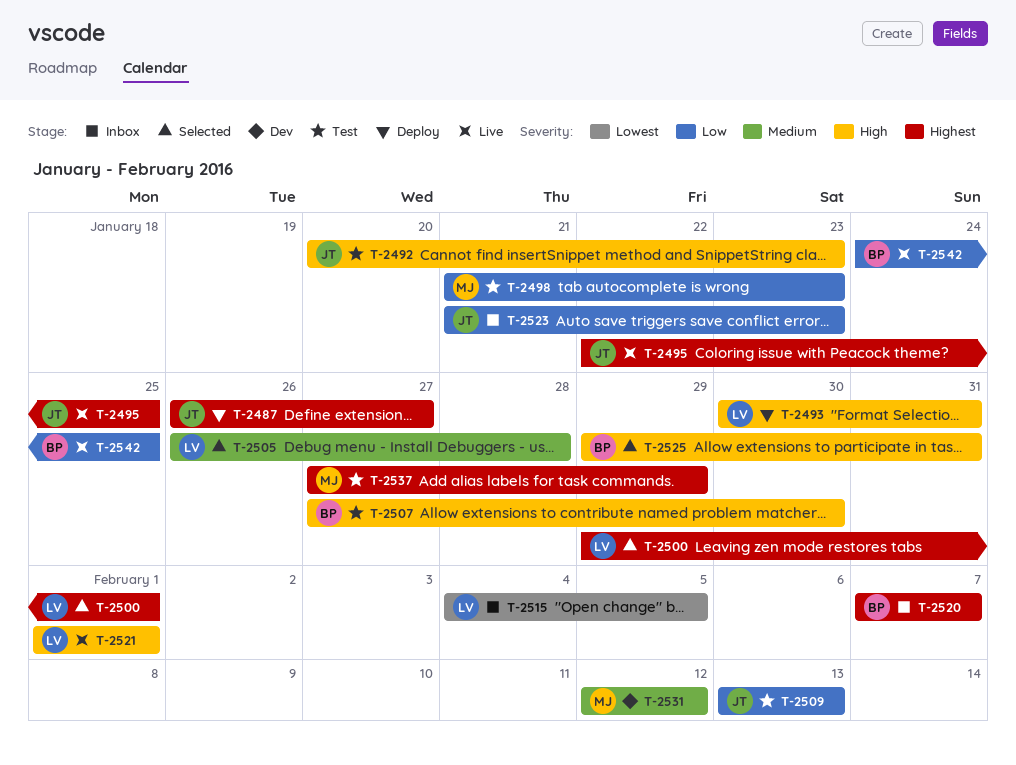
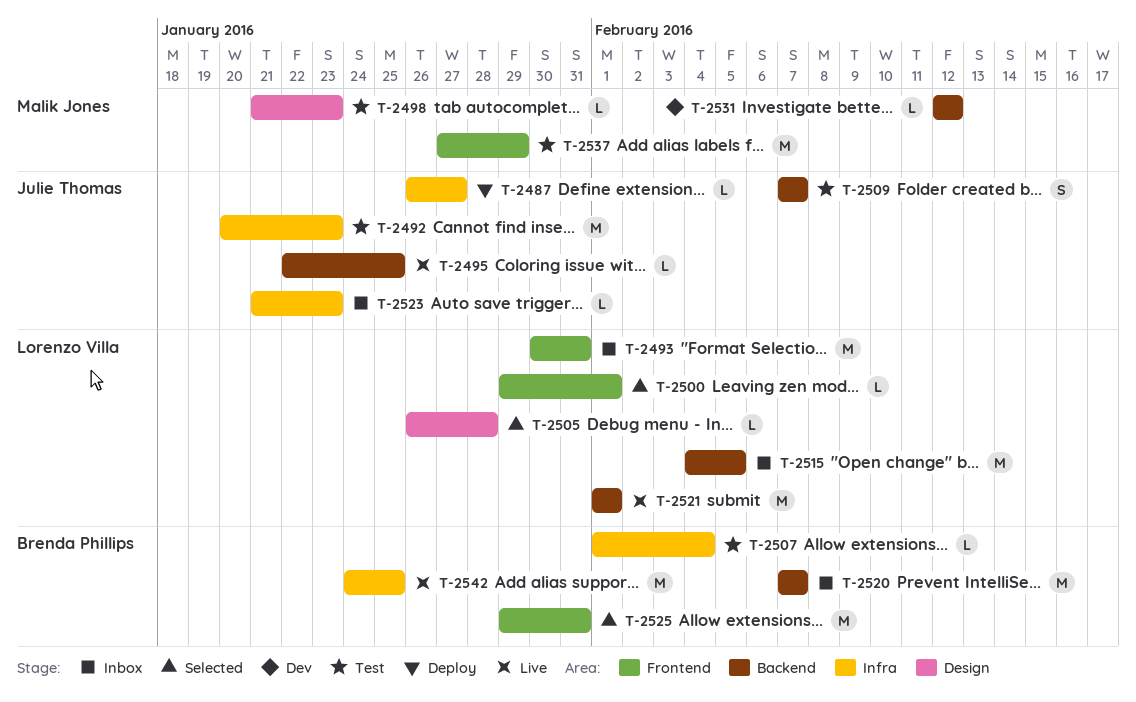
T-2493, status: Deploy -> Inbox
T-2507, start: Jan 27 -> Feb 1
T-2507, due: Jan 30 -> Feb 4
T-2509, start: Feb 13 -> Feb 7
T-2509, due: Feb 13 -> Feb 7

